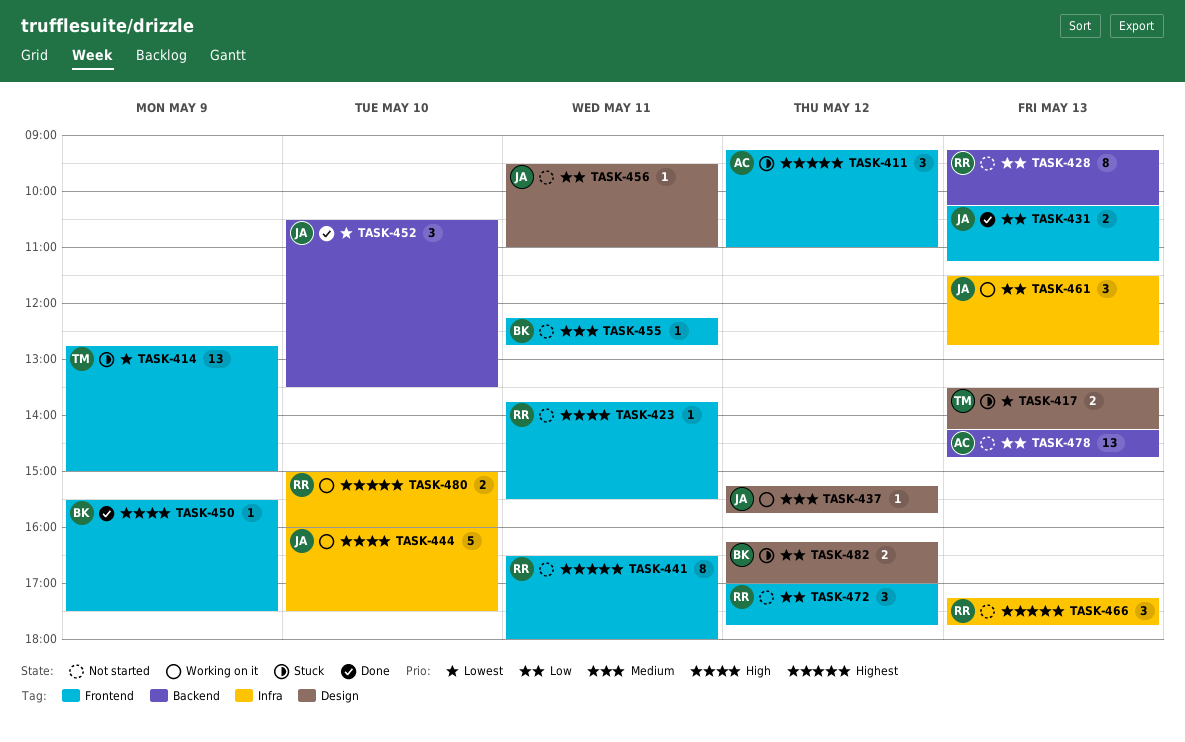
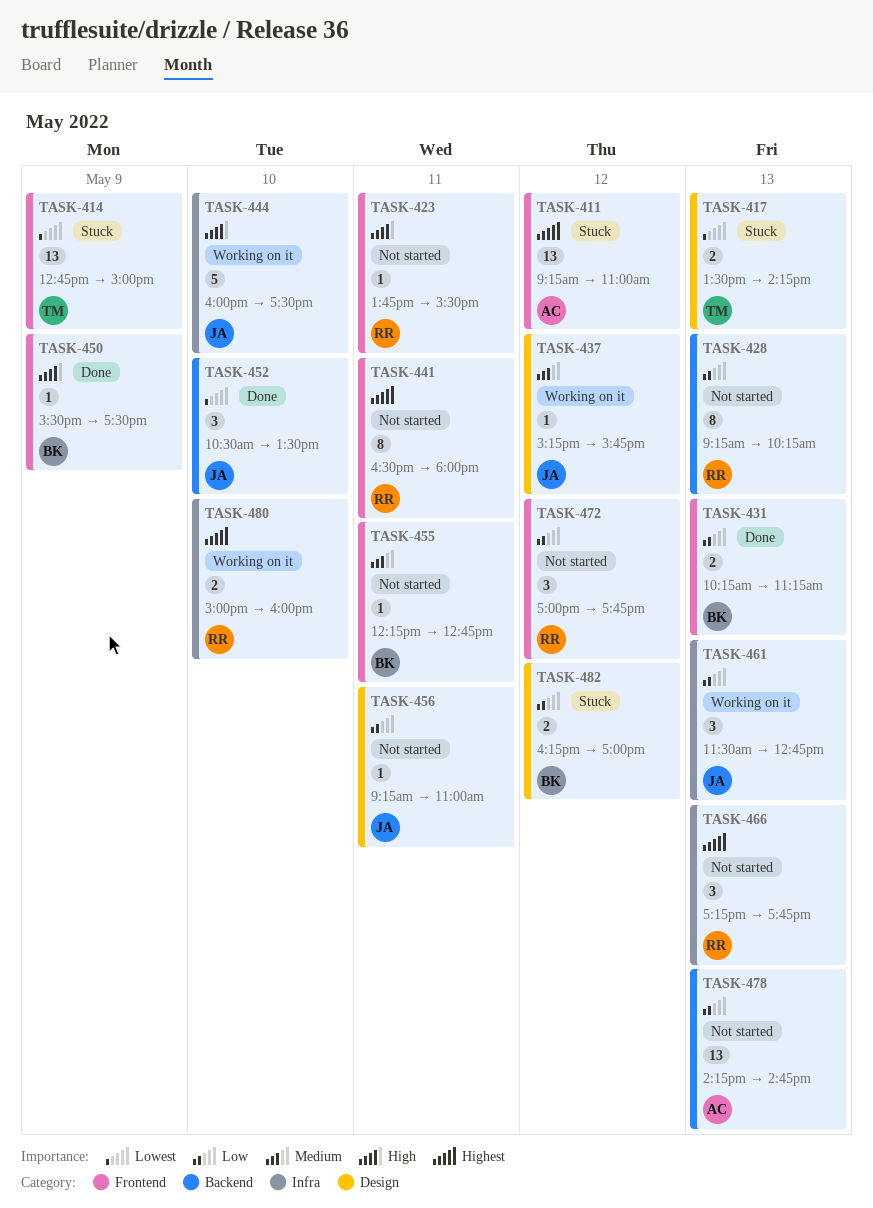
TASK-411, estimate: 3 -> 13
TASK-431, owner: JA -> BK
TASK-456, begins: 09:30 -> 09:15

